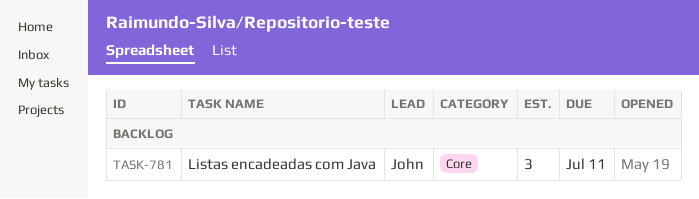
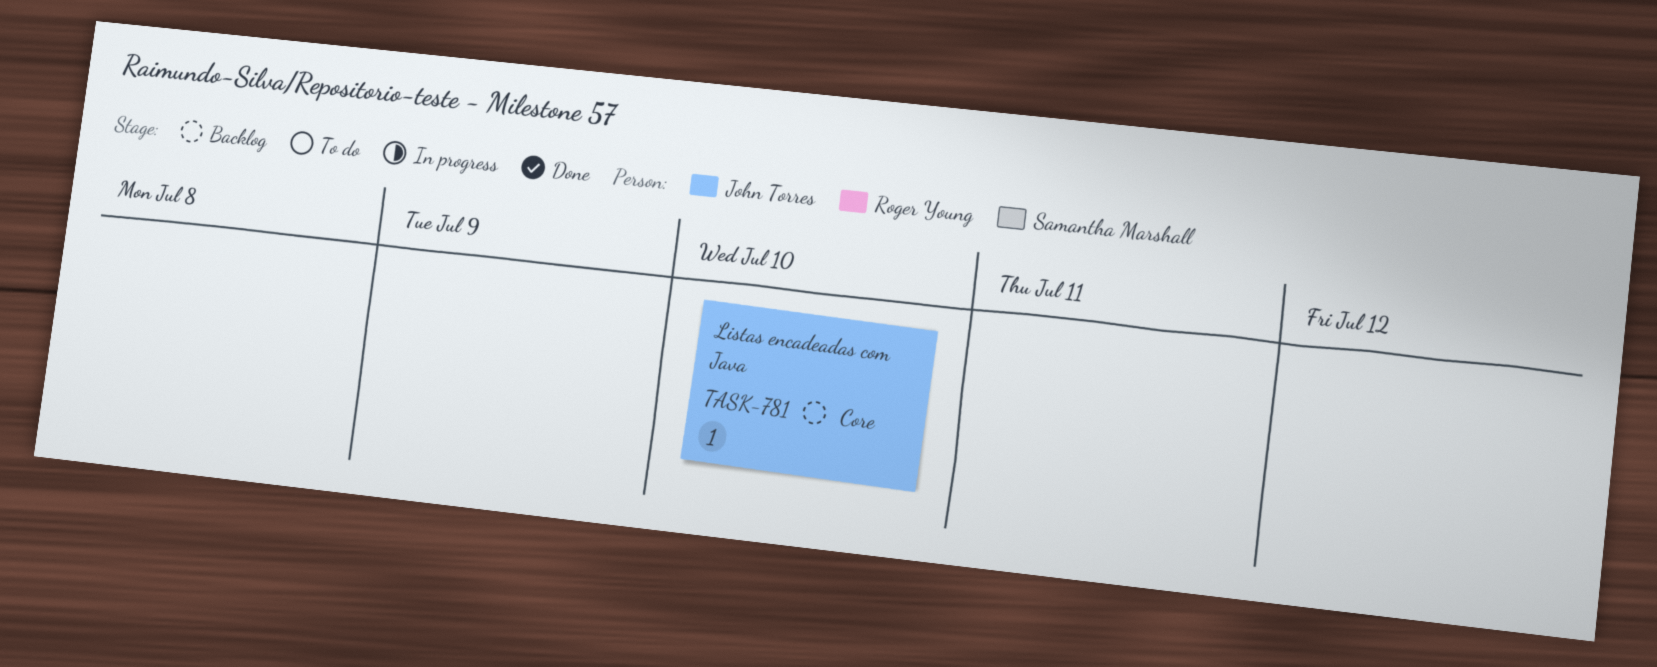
TASK-781, estimate: 3 -> 1
TASK-781, due: Jul 11 -> Jul 10

